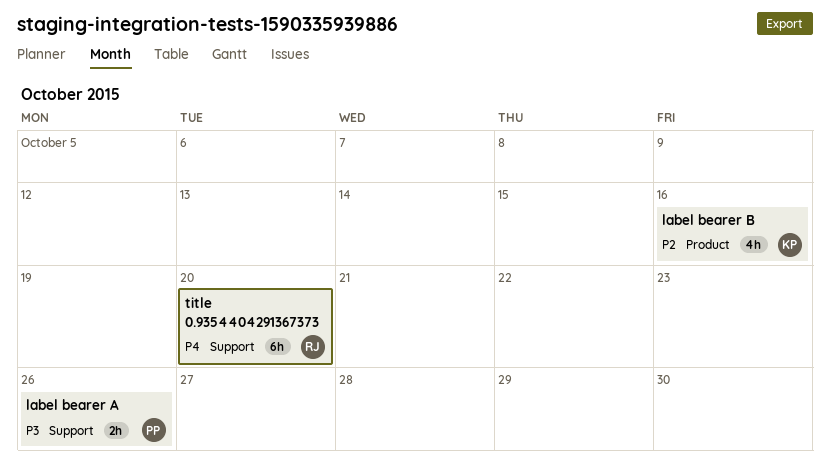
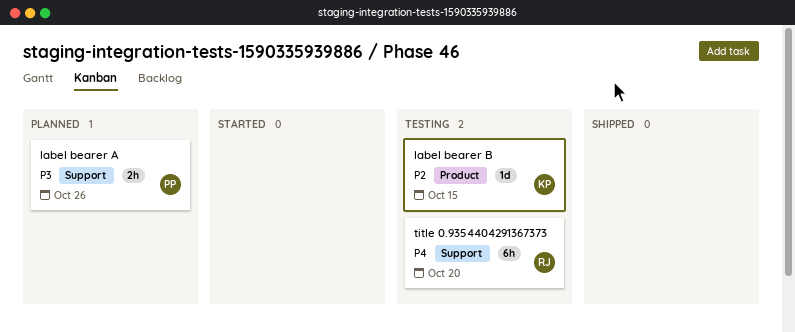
label bearer B, estimate: 4h -> 1d
label bearer B, due: Oct 16 -> Oct 15

